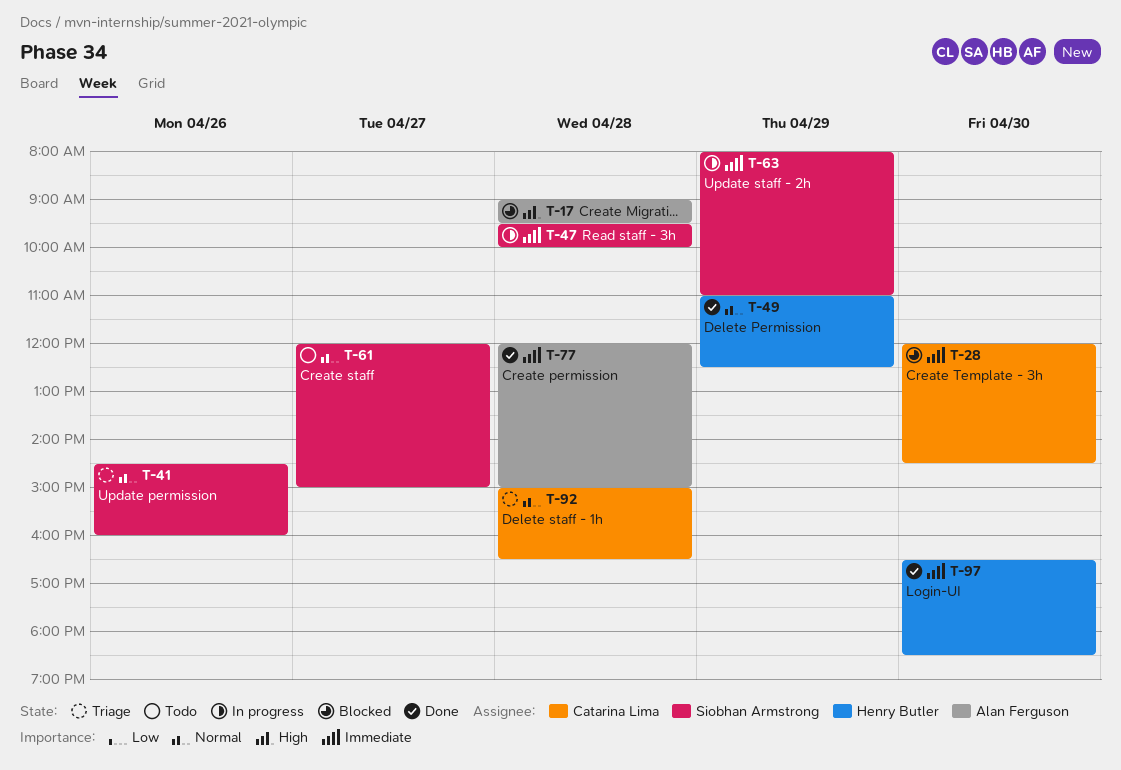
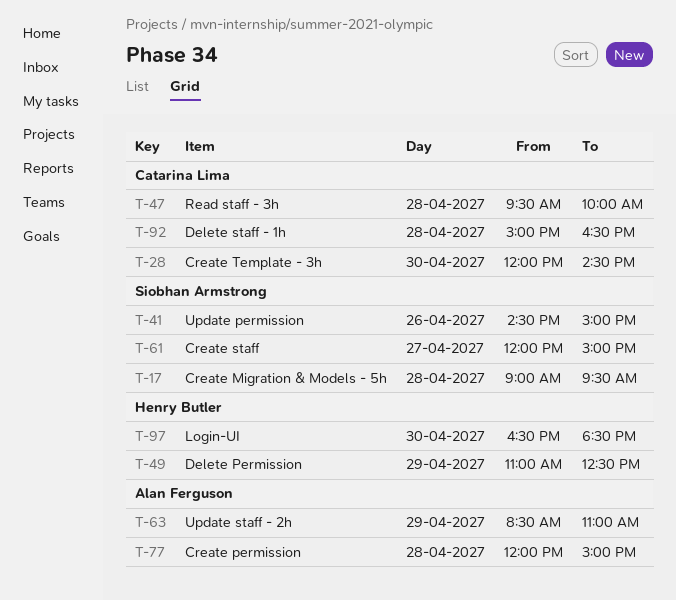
T-17, owner: Alan Ferguson -> Siobhan Armstrong
T-41, ends: 16:00 -> 15:00
T-47, owner: Siobhan Armstrong -> Catarina Lima
T-63, owner: Siobhan Armstrong -> Alan Ferguson
T-63, begins: 08:00 -> 08:30

